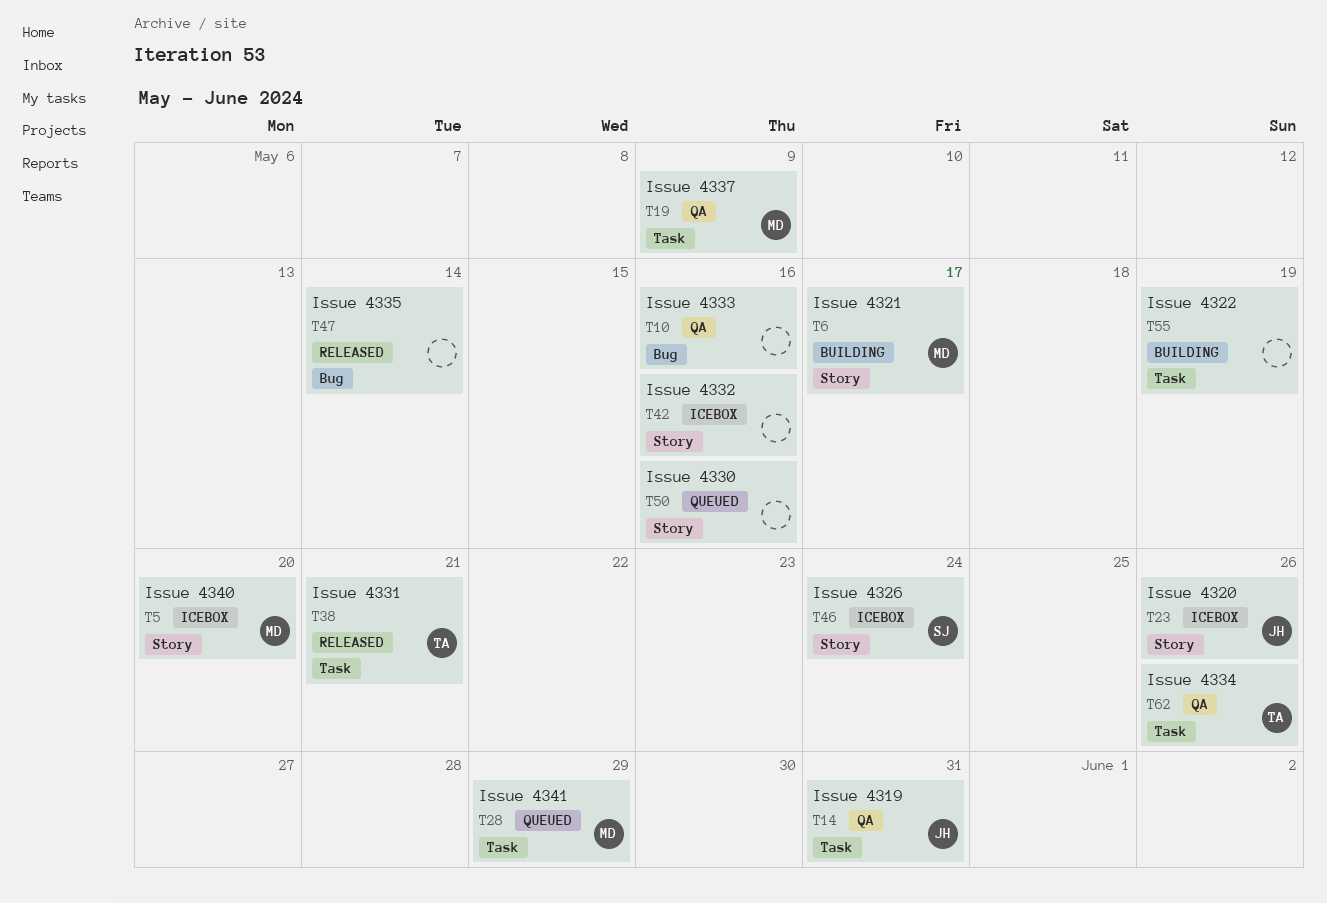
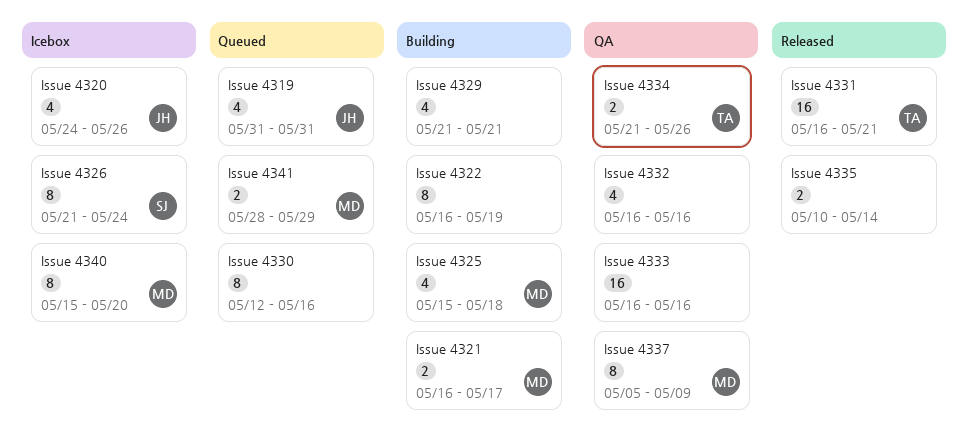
Issue 4319, status: QA -> Queued
Issue 4325: none -> present
Issue 4329: none -> present
Issue 4332, status: Icebox -> QA

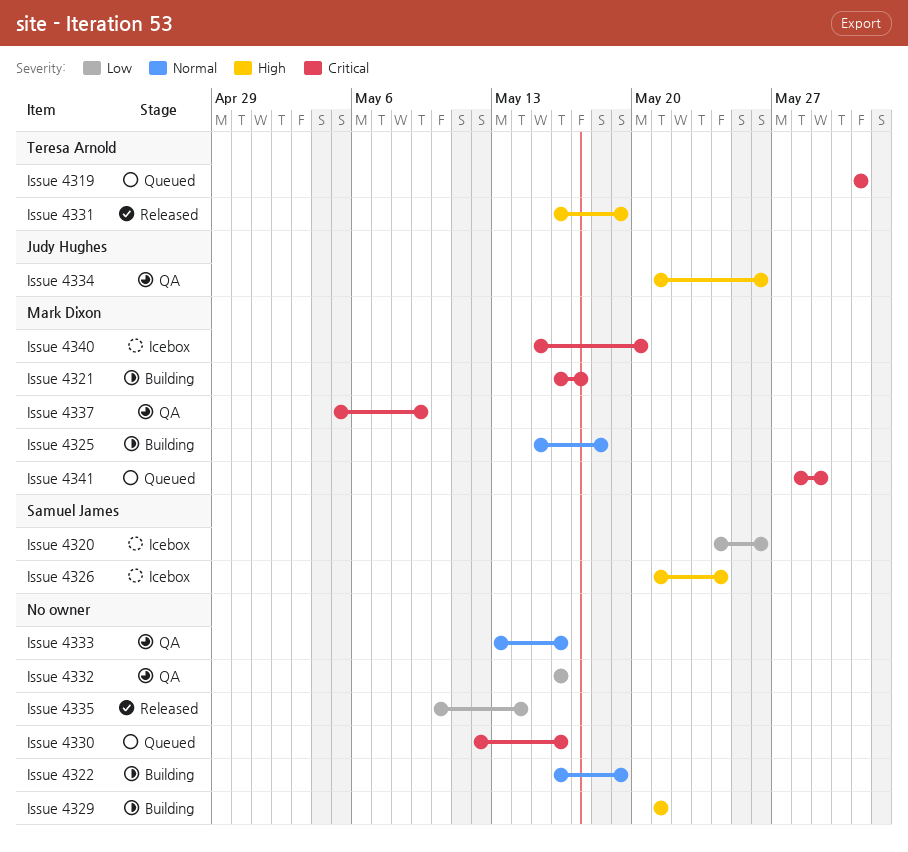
Issue 4319, owner: Judy Hughes -> Teresa Arnold
Issue 4320, owner: Judy Hughes -> Samuel James
Issue 4331, due: May 21 -> May 19
Issue 4333, start: May 16 -> May 13
Issue 4334, owner: Teresa Arnold -> Judy Hughes

